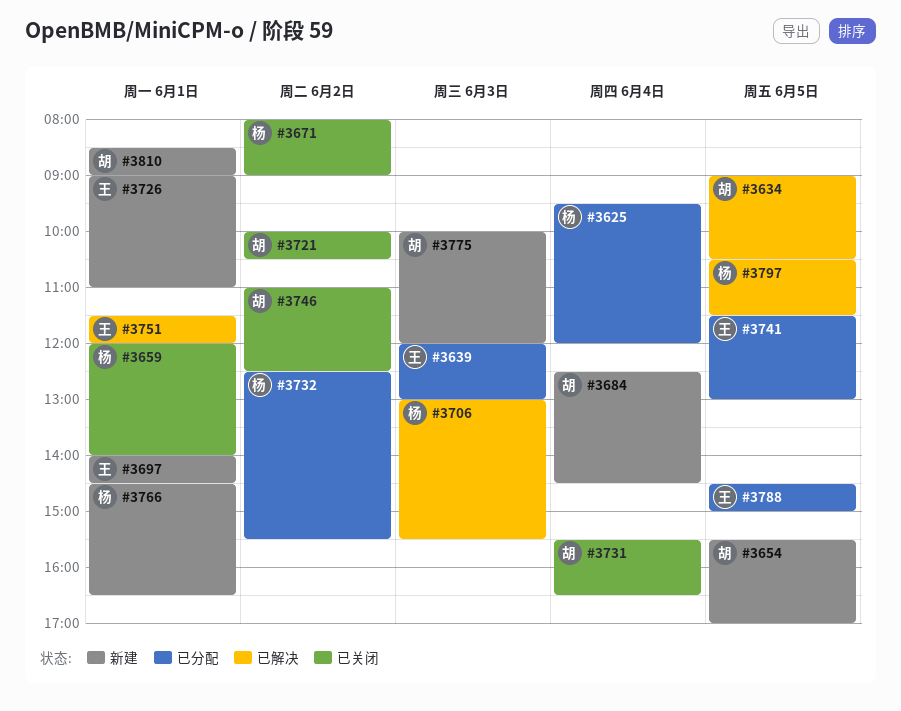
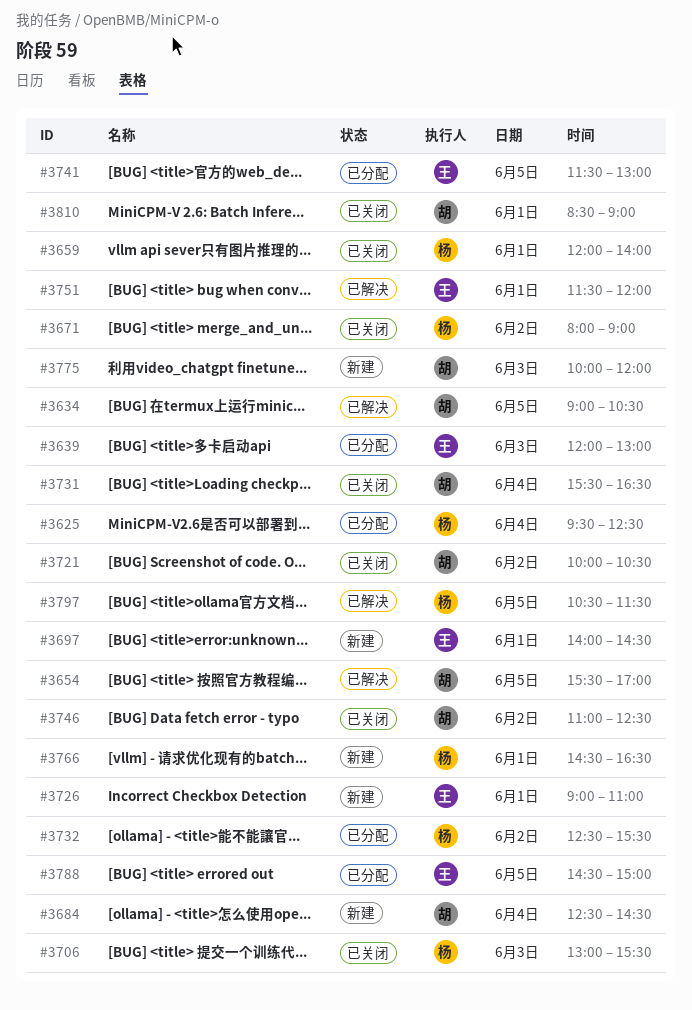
#3625, ends: 12:00 -> 12:30
#3654, status: 新建 -> 已解决
#3706, status: 已解决 -> 已关闭
#3810, status: 新建 -> 已关闭

